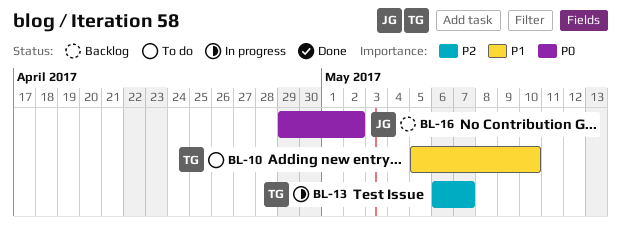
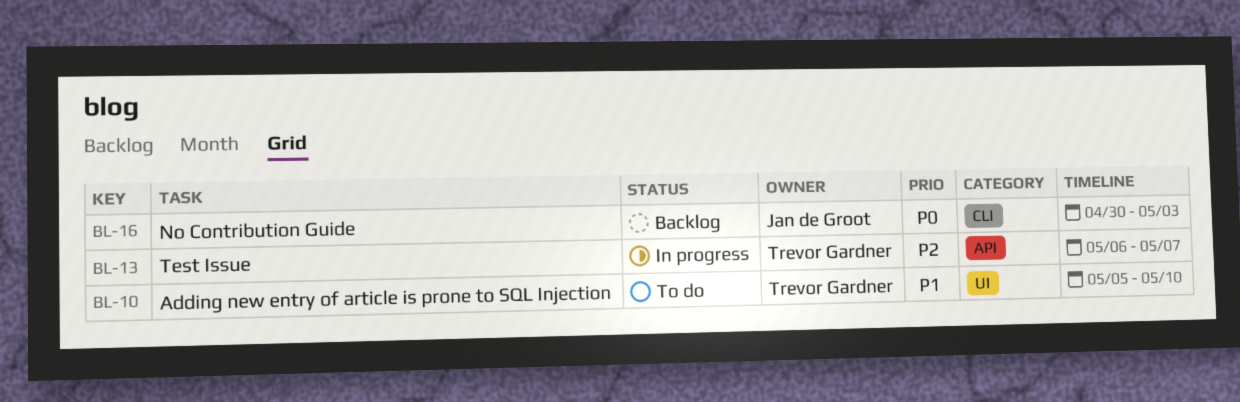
BL-16, start: Apr 29 -> Apr 30
BL-16, due: May 2 -> May 3

